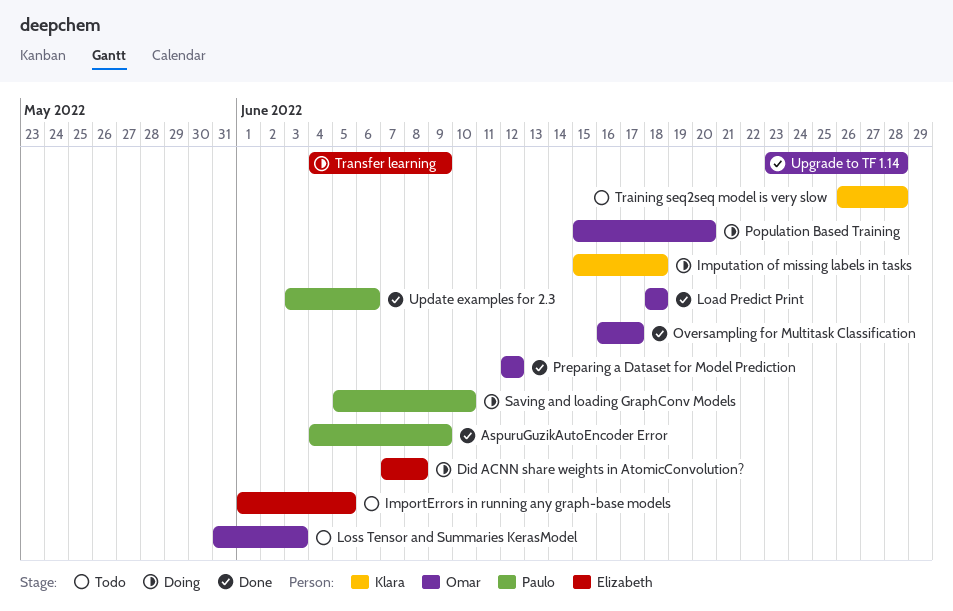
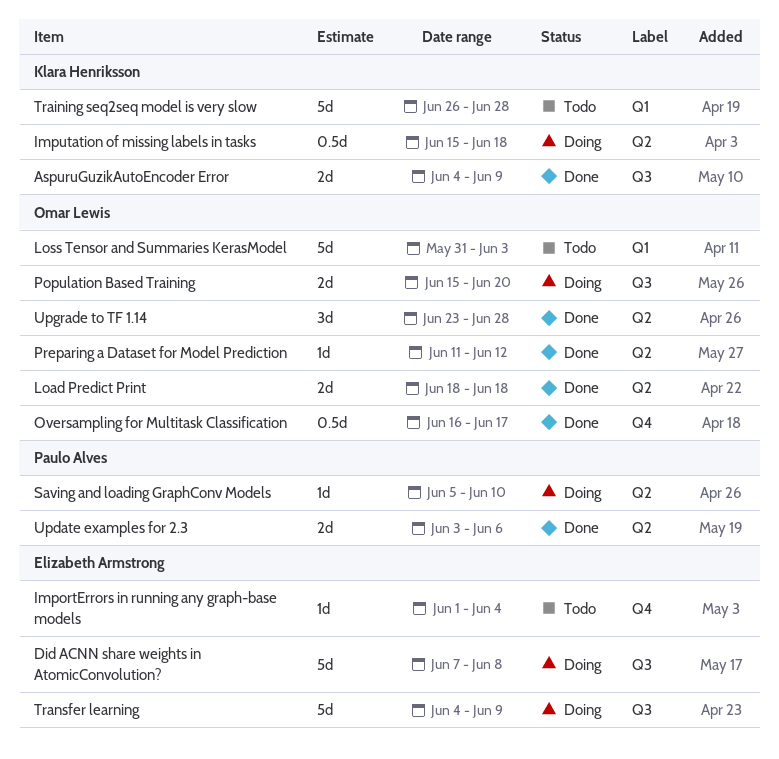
AspuruGuzikAutoEncoder Error, owner: Paulo Alves -> Klara Henriksson
ImportErrors in running any graph-base models, due: Jun 5 -> Jun 4
Preparing a Dataset for Model Prediction, start: Jun 12 -> Jun 11

